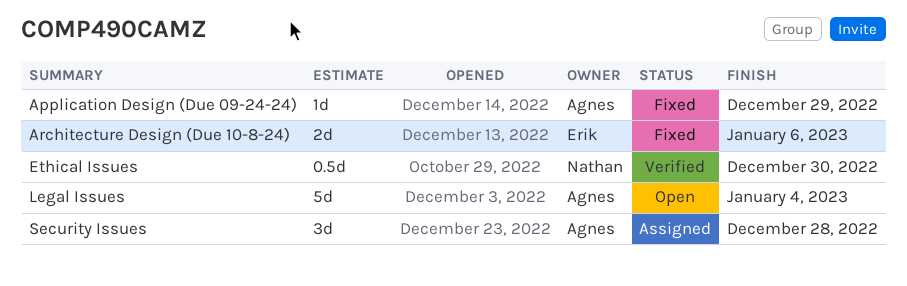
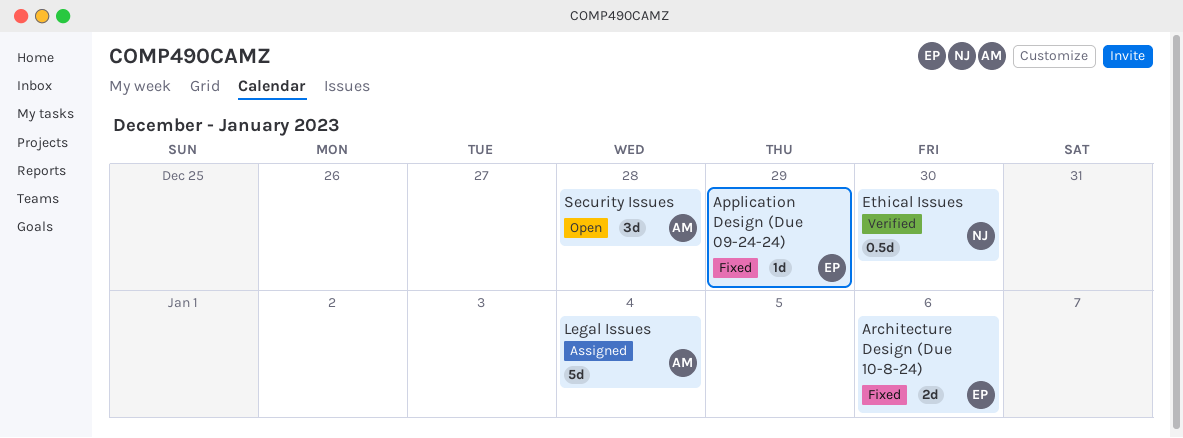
Application Design (Due 09-24-24), owner: Agnes -> Erik
Legal Issues, status: Open -> Assigned
Security Issues, status: Assigned -> Open

